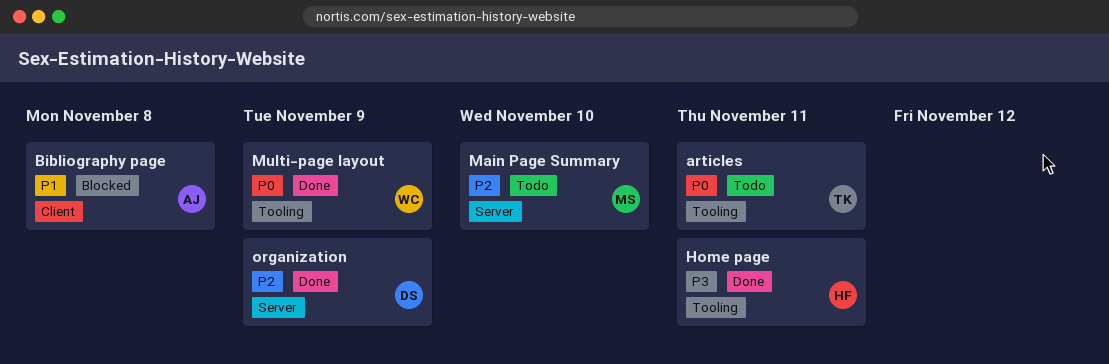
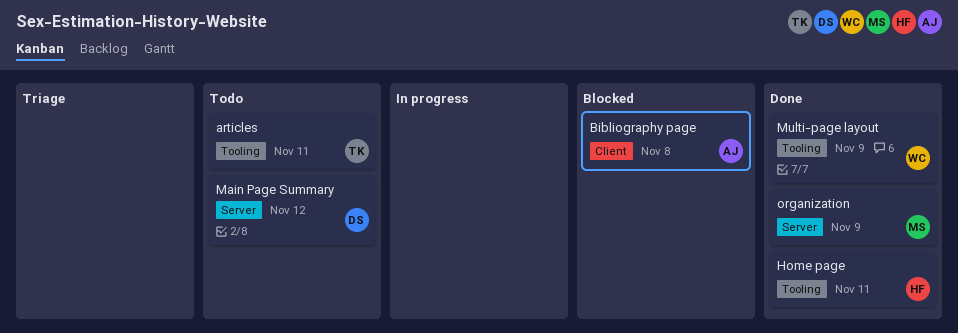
Main Page Summary, owner: MS -> DS
Main Page Summary, due: Nov 10 -> Nov 12
organization, owner: DS -> MS

